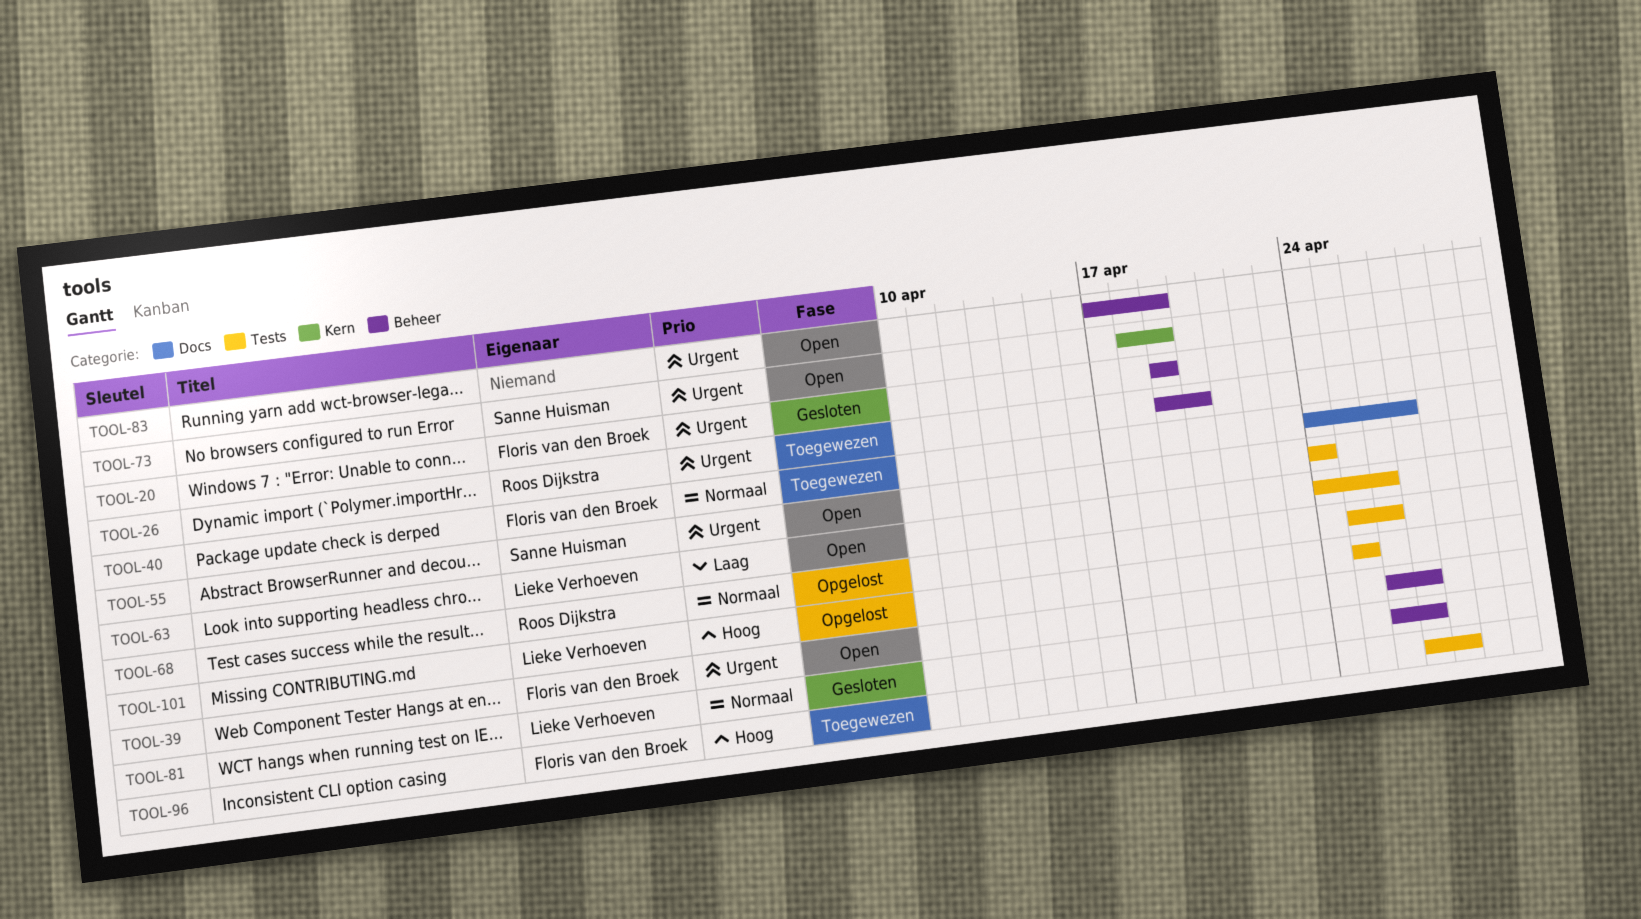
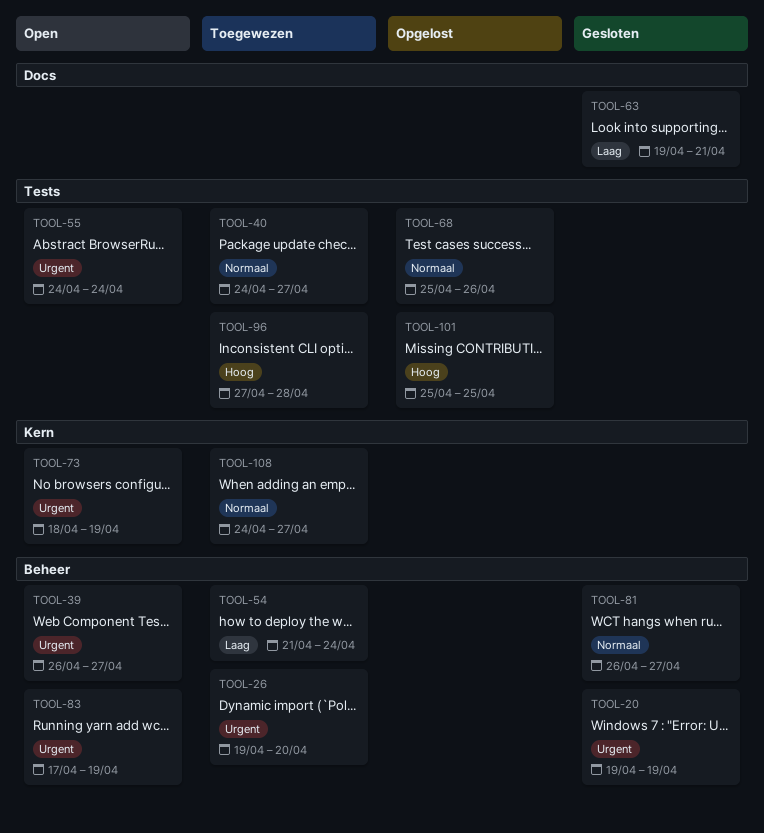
TOOL-40, label: Docs -> Tests
TOOL-54: none -> present
TOOL-63, status: Open -> Gesloten
TOOL-63, label: Tests -> Docs
TOOL-63, start: Apr 24 -> Apr 19
TOOL-63, due: Apr 26 -> Apr 21
TOOL-108: none -> present

